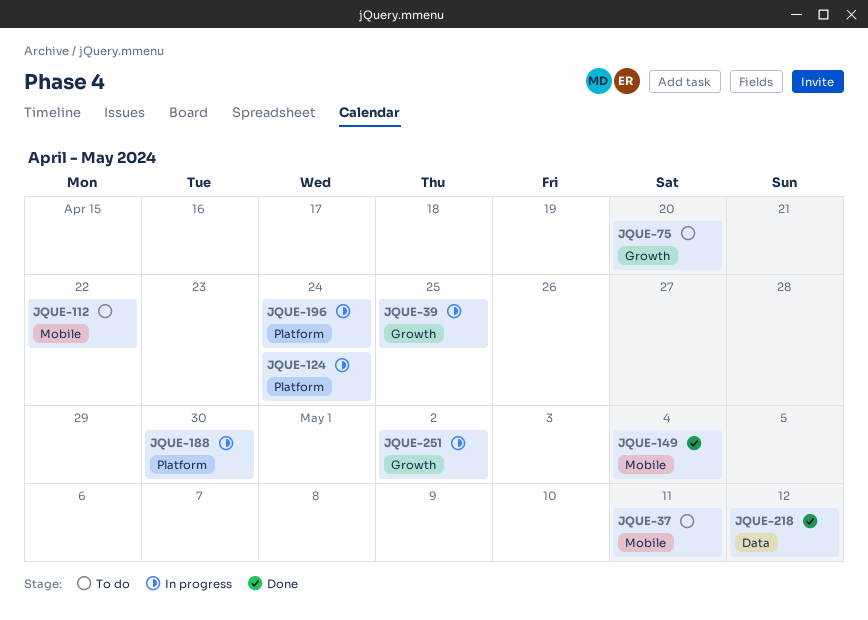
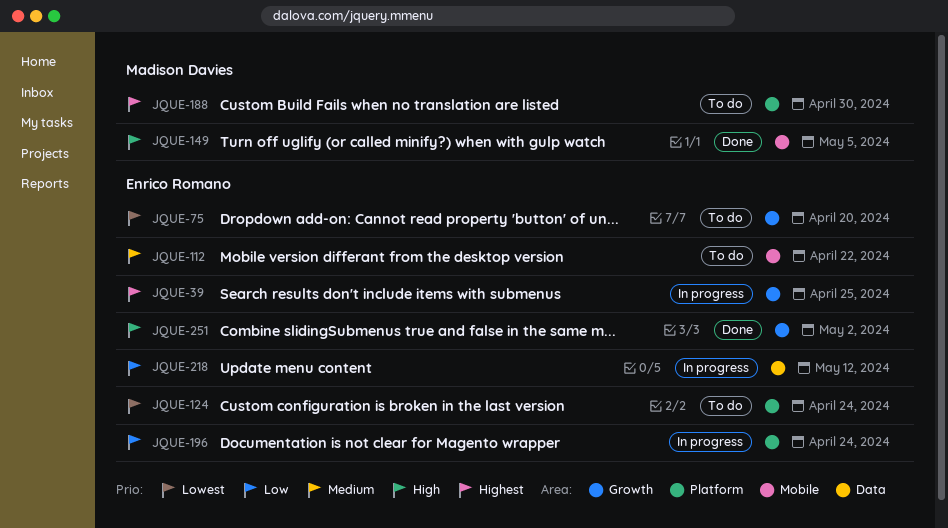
JQUE-37: present -> none
JQUE-124, status: In progress -> To do
JQUE-149, due: May 4 -> May 5
JQUE-188, status: In progress -> To do
JQUE-218, status: Done -> In progress
JQUE-251, status: In progress -> Done

